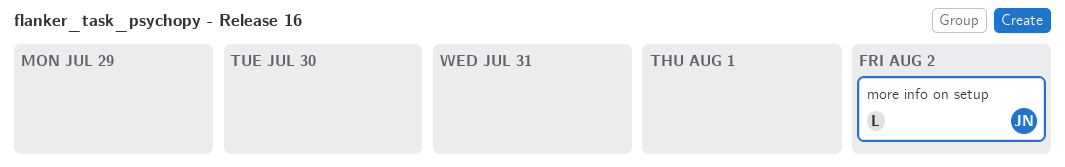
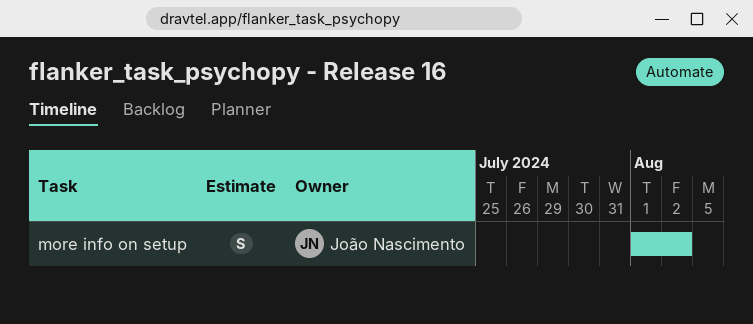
more info on setup, estimate: L -> S

